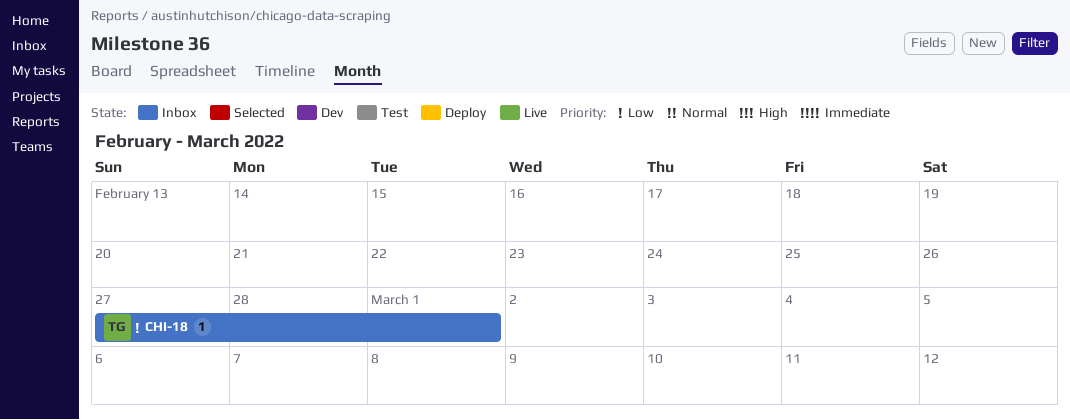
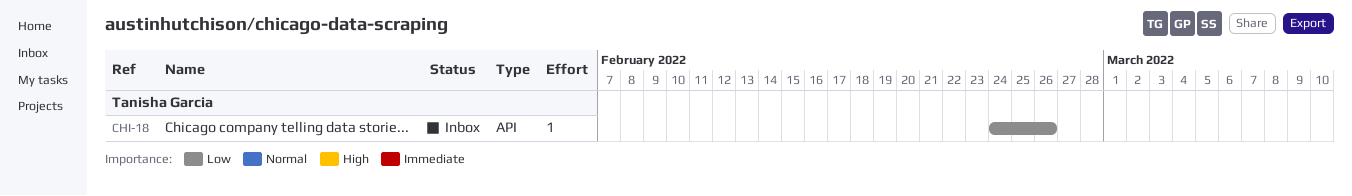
CHI-18, start: Feb 27 -> Feb 24
CHI-18, due: Mar 1 -> Feb 26

